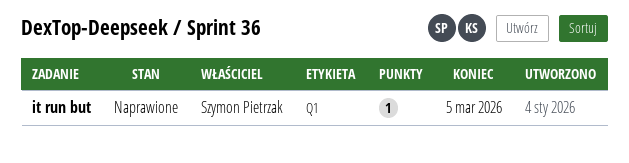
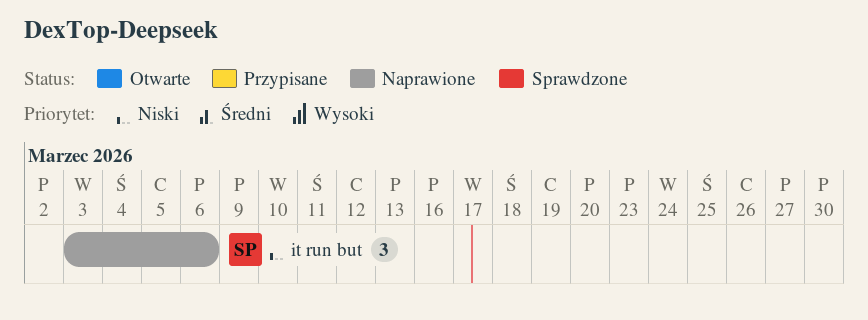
it run but, estimate: 1 -> 3
it run but, due: Mar 5 -> Mar 6

